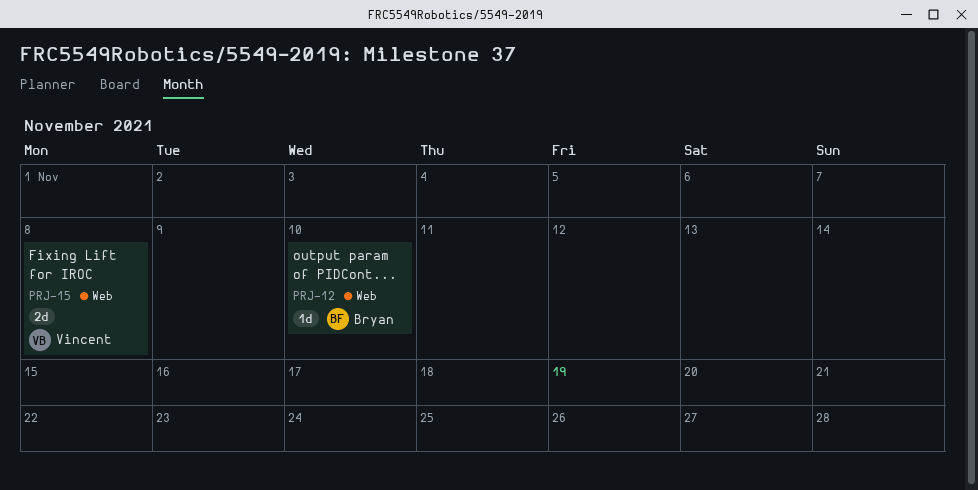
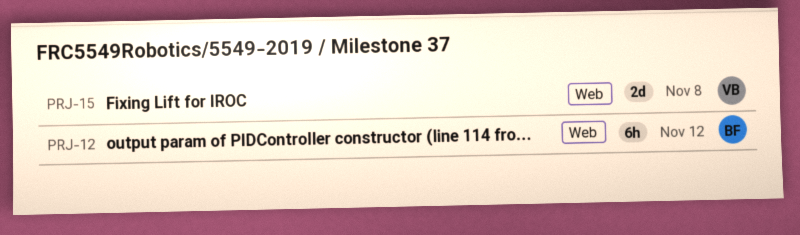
PRJ-12, estimate: 1d -> 6h
PRJ-12, due: Nov 10 -> Nov 12

